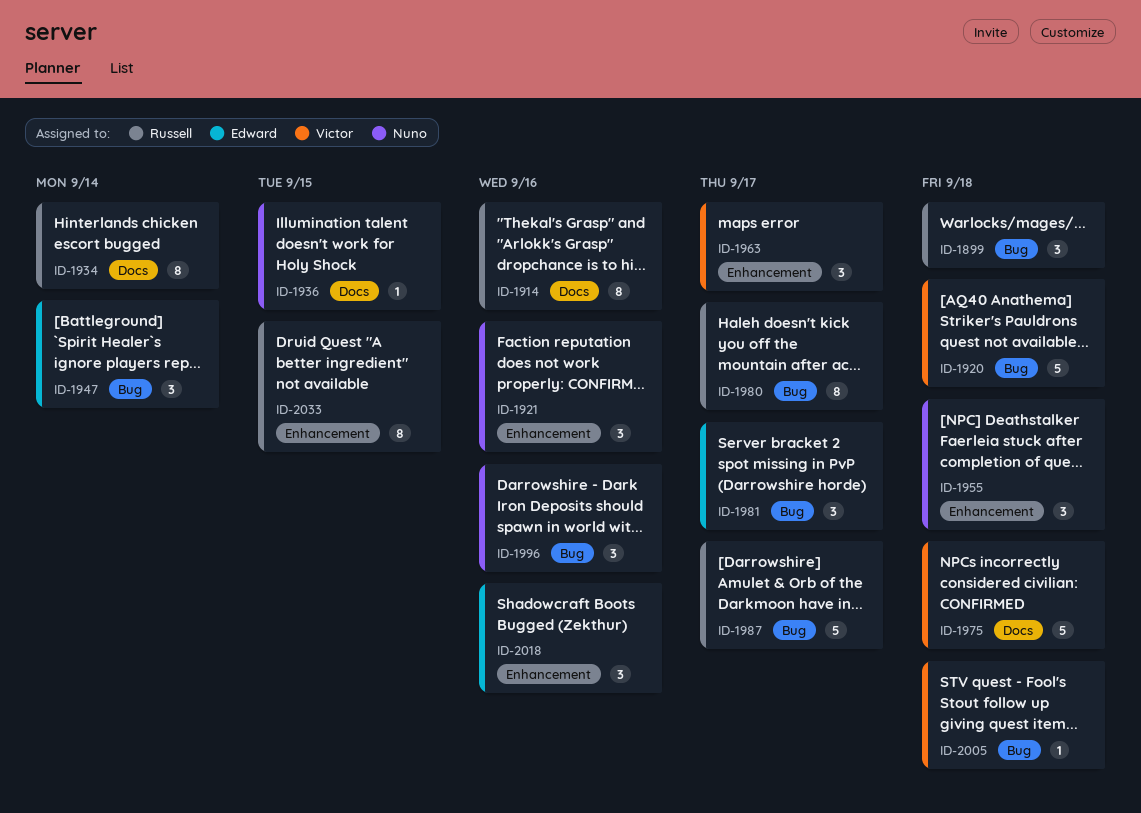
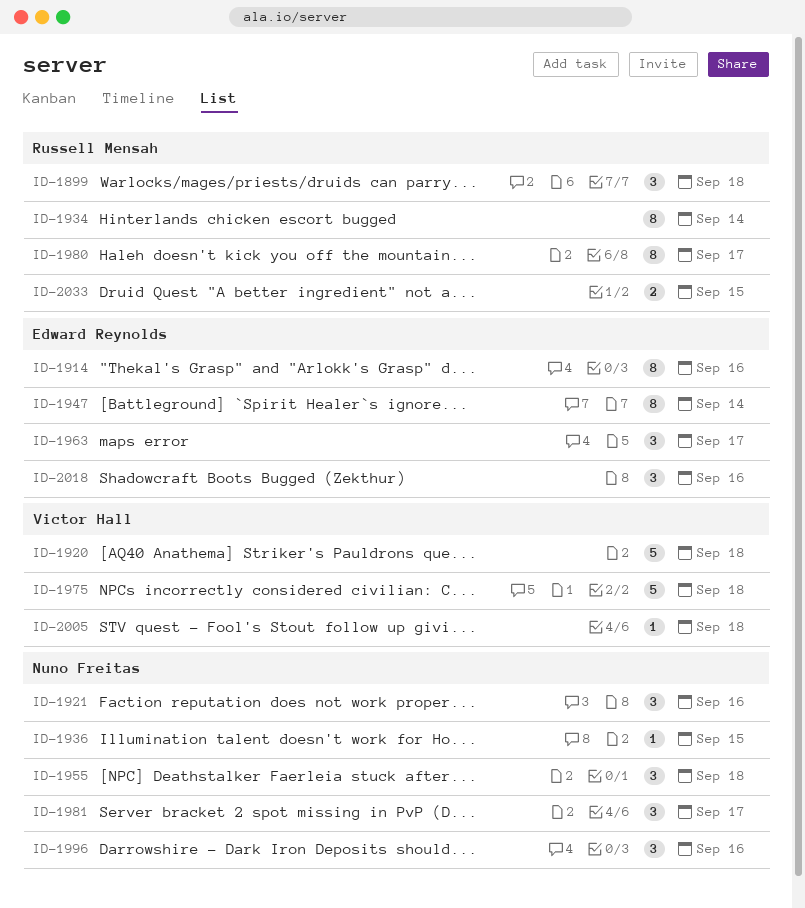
ID-1914, owner: Russell Mensah -> Edward Reynolds
ID-1947, estimate: 3 -> 8
ID-1963, owner: Victor Hall -> Edward Reynolds
ID-1981, owner: Edward Reynolds -> Nuno Freitas
ID-1987: present -> none
ID-2033, estimate: 8 -> 2

